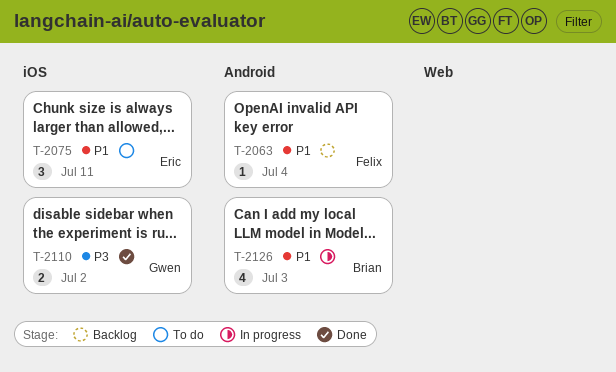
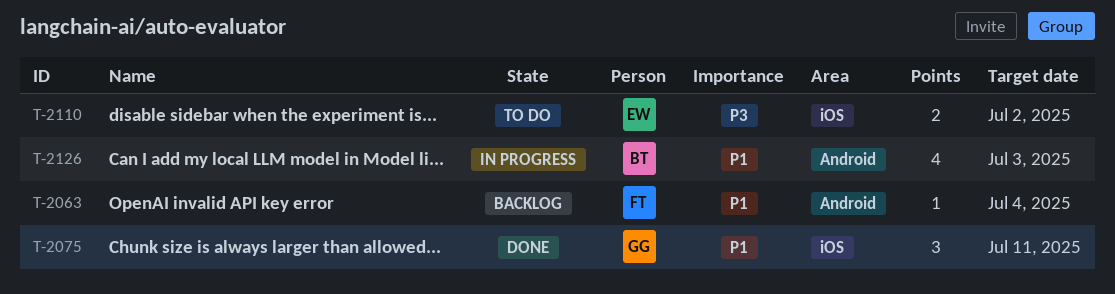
T-2075, status: To do -> Done
T-2075, owner: Eric -> Gwen
T-2110, status: Done -> To do
T-2110, owner: Gwen -> Eric

